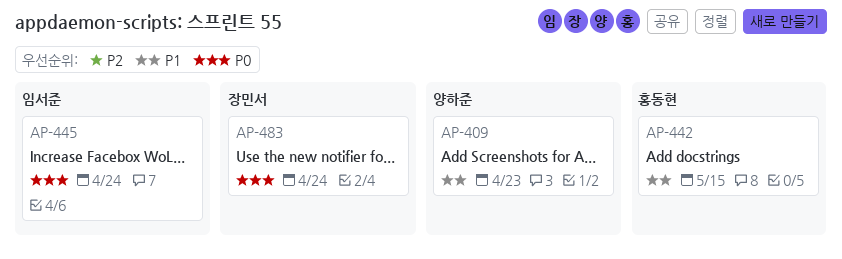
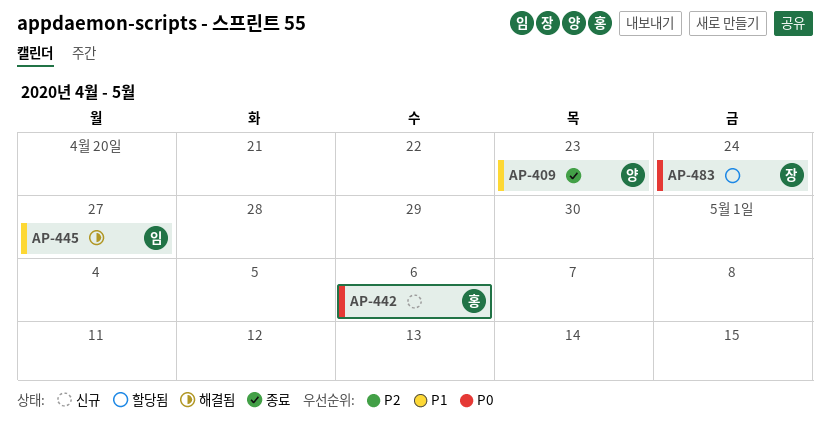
AP-442, priority: P1 -> P0
AP-442, due: May 15 -> May 6
AP-445, priority: P0 -> P1
AP-445, due: Apr 24 -> Apr 27

